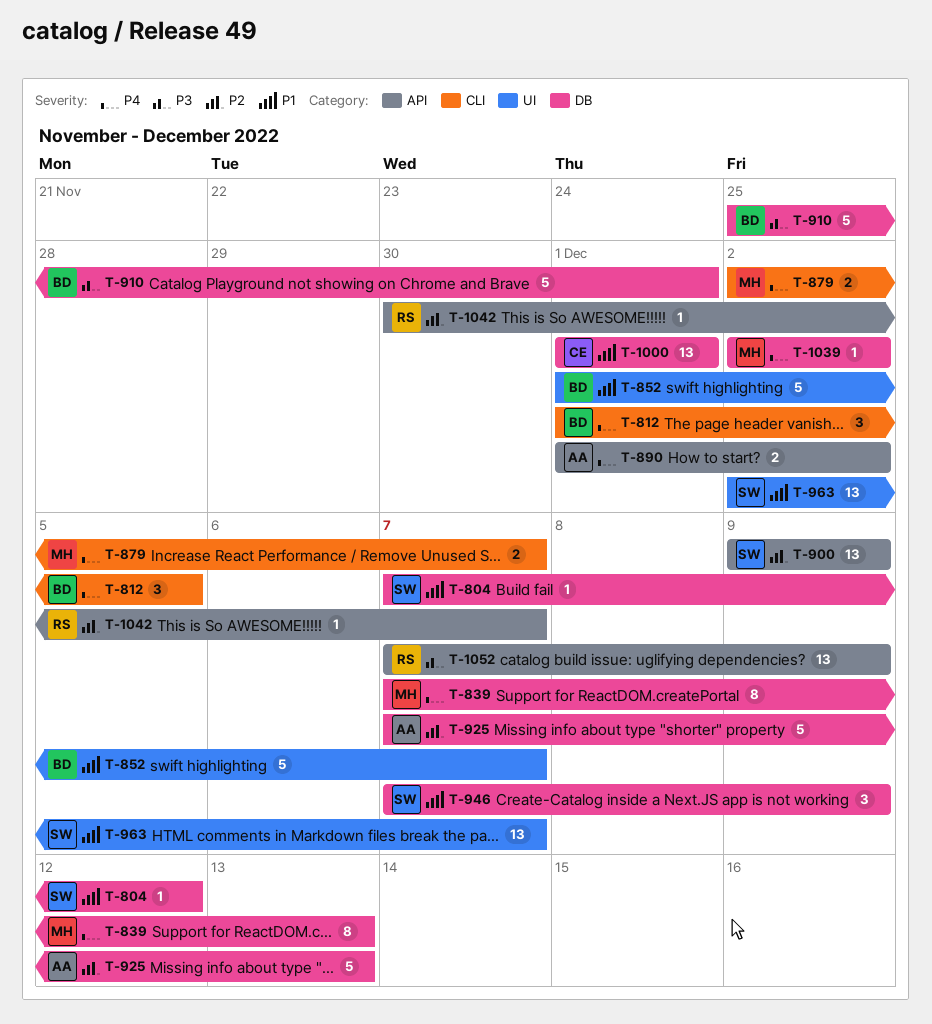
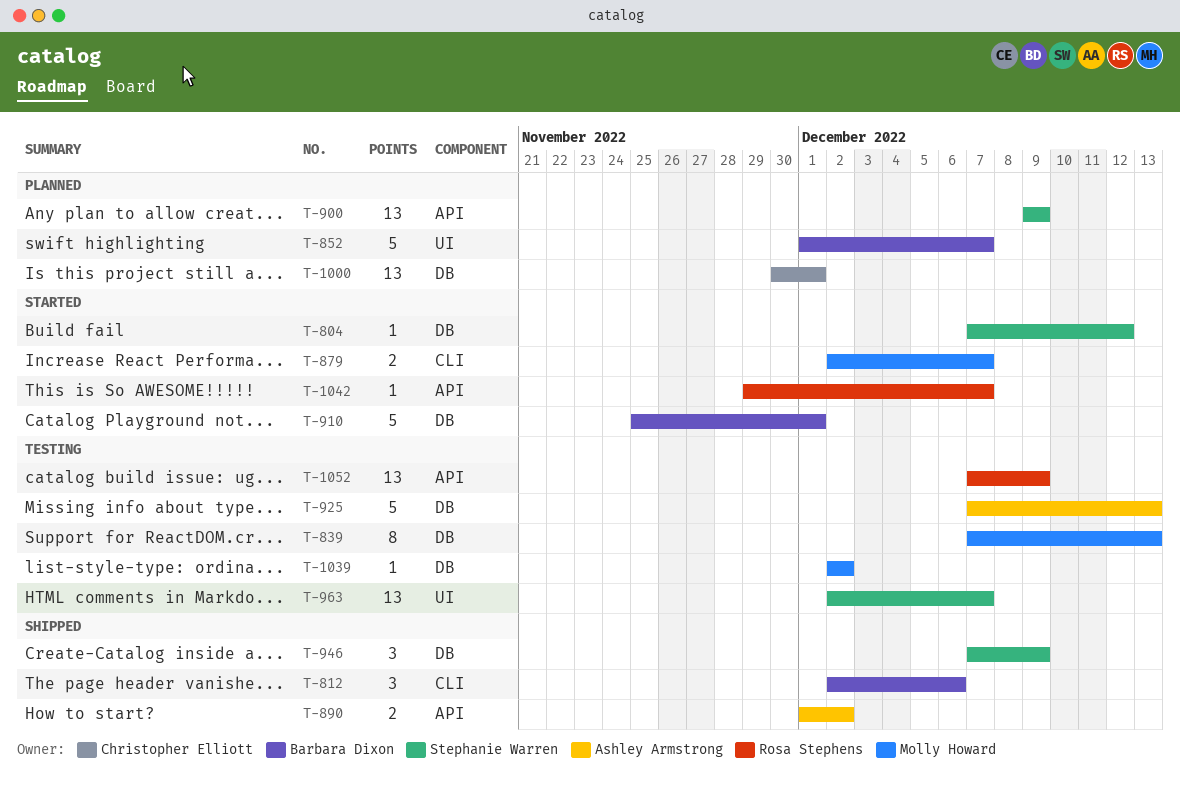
T-812, start: Dec 1 -> Dec 2
T-812, due: Dec 5 -> Dec 6
T-1000, start: Dec 1 -> Nov 30
T-1042, start: Nov 30 -> Nov 29

